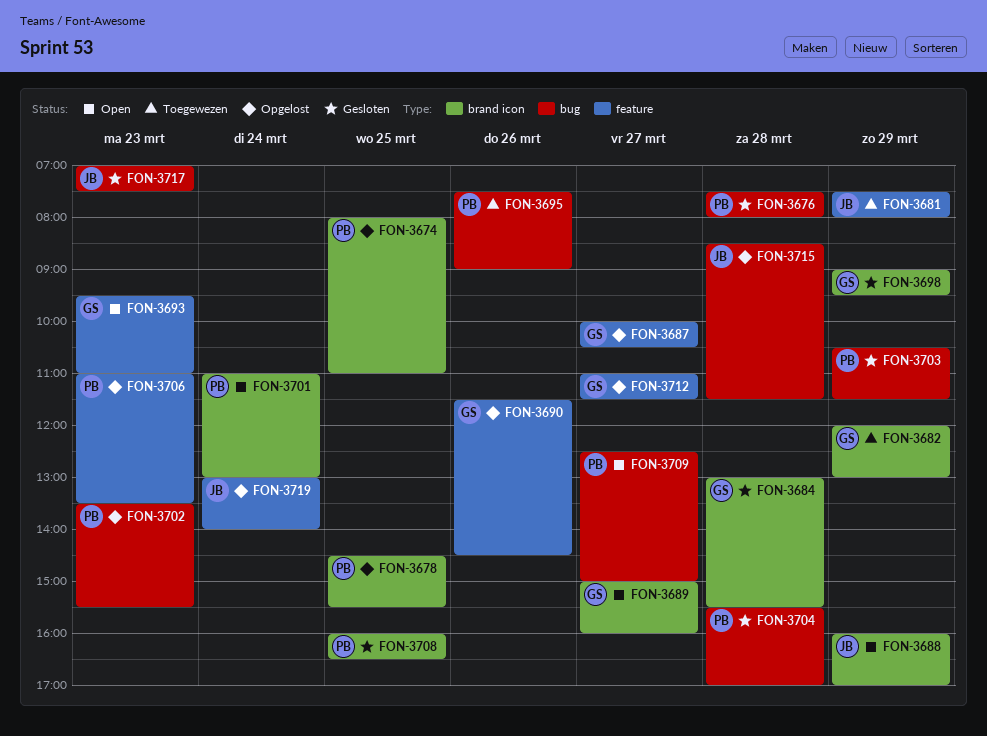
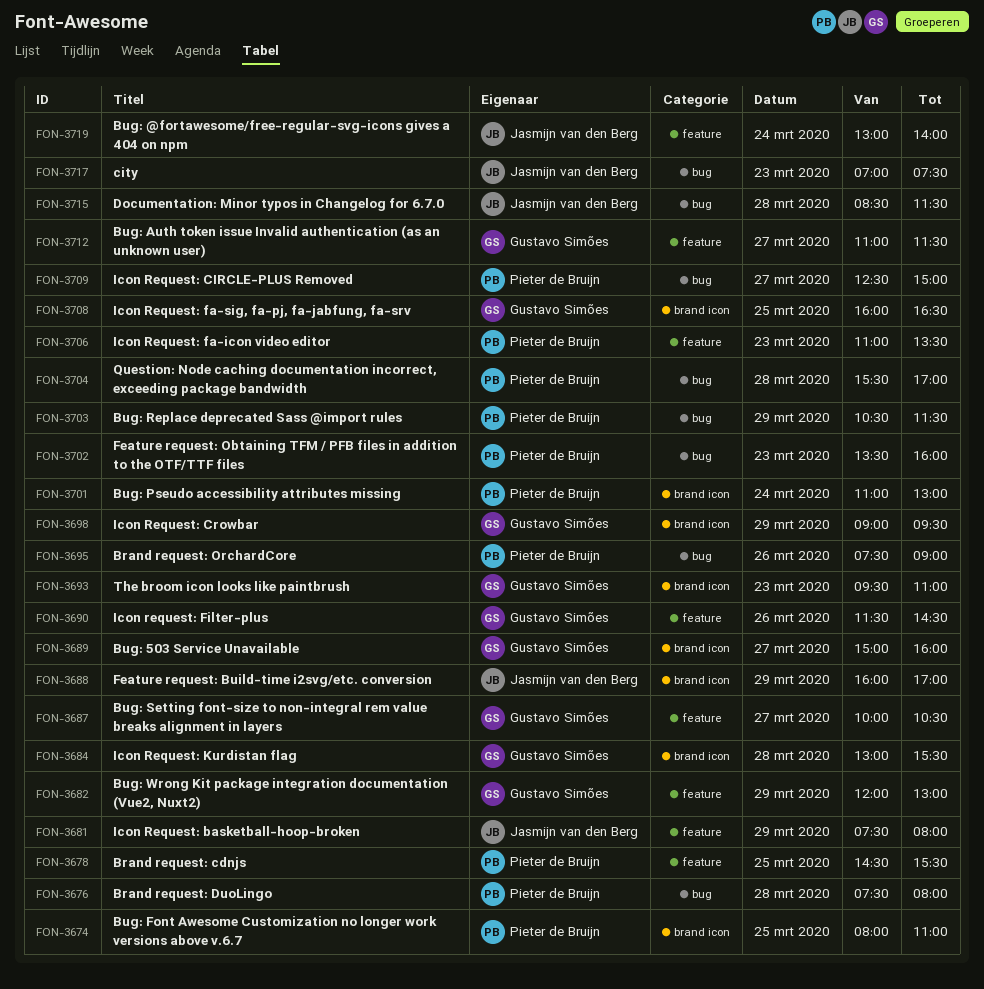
FON-3678, label: brand icon -> feature
FON-3682, label: brand icon -> feature
FON-3693, label: feature -> brand icon
FON-3702, ends: 15:30 -> 16:00
FON-3708, owner: Pieter de Bruijn -> Gustavo Simões

